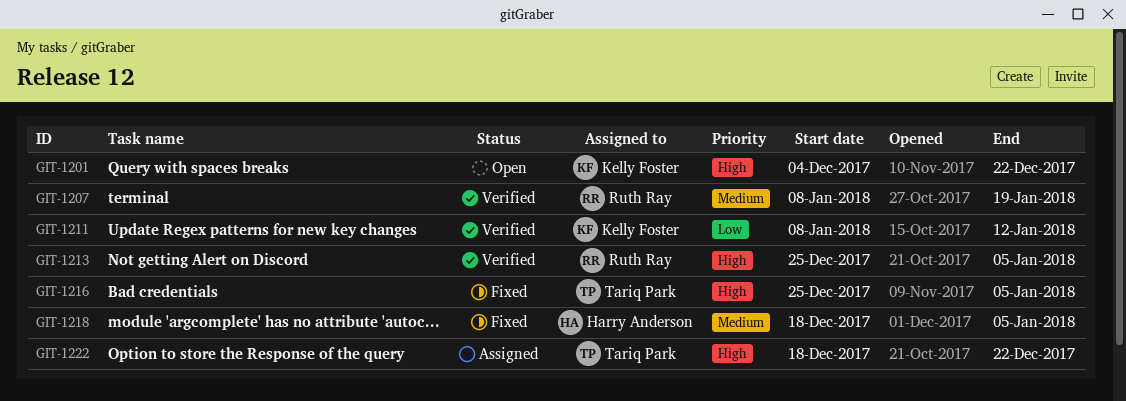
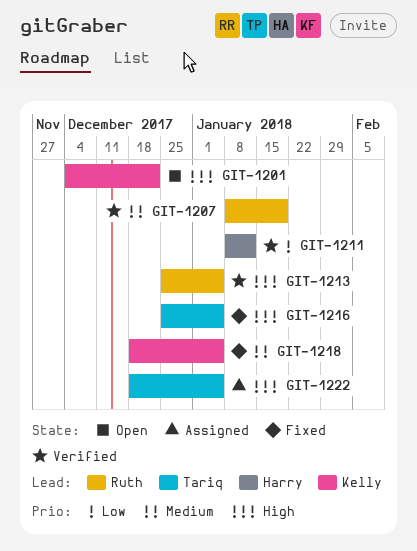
GIT-1211, owner: Kelly Foster -> Harry Anderson
GIT-1218, owner: Harry Anderson -> Kelly Foster
GIT-1222, due: Dec 22 -> Jan 5

